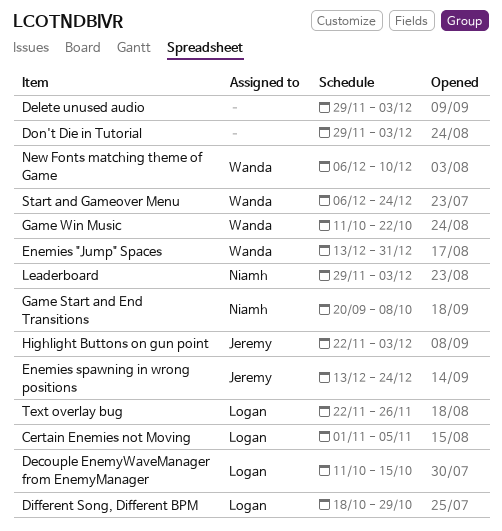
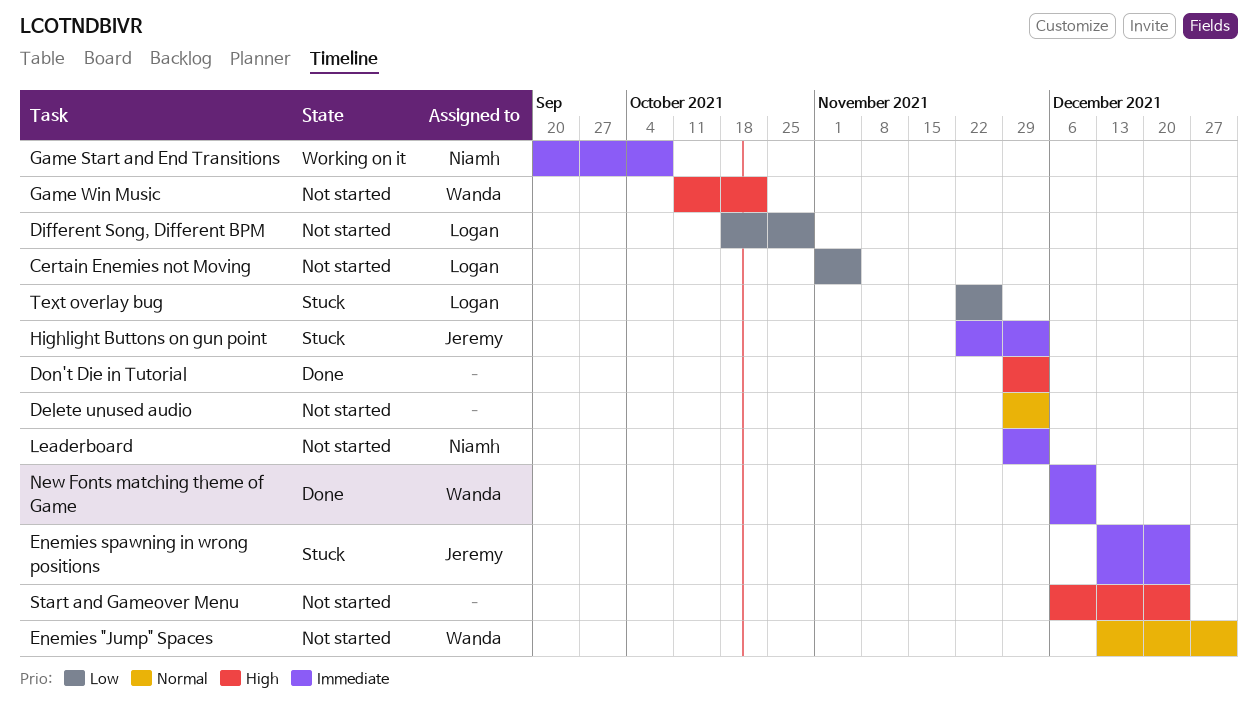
Decouple EnemyWaveManager from EnemyManager: present -> none
Start and Gameover Menu, owner: Wanda -> none

